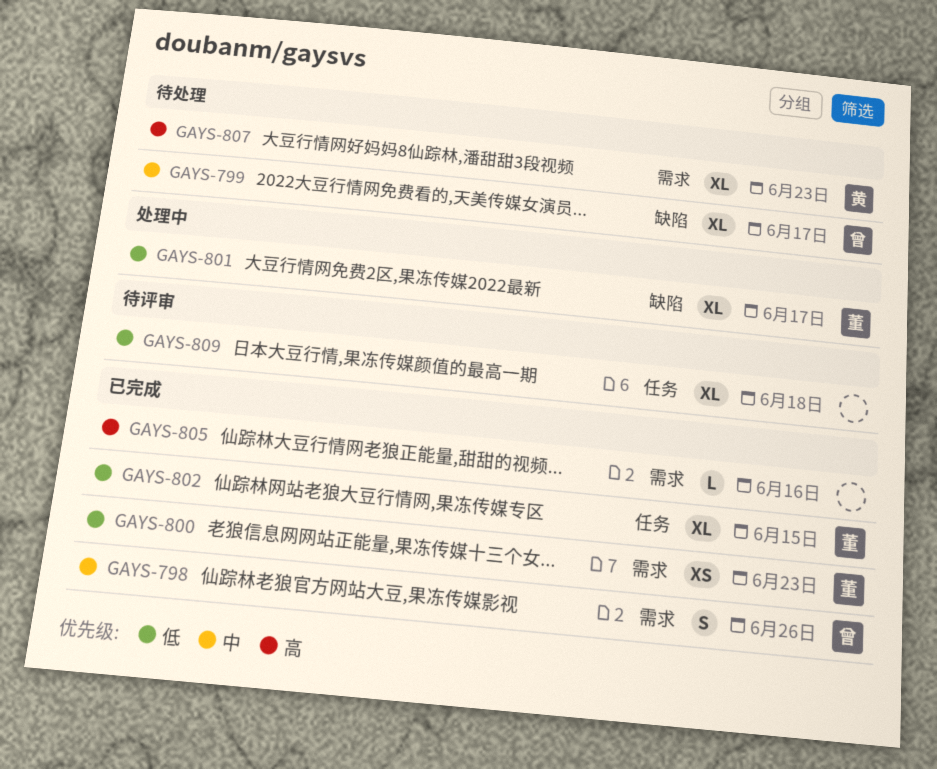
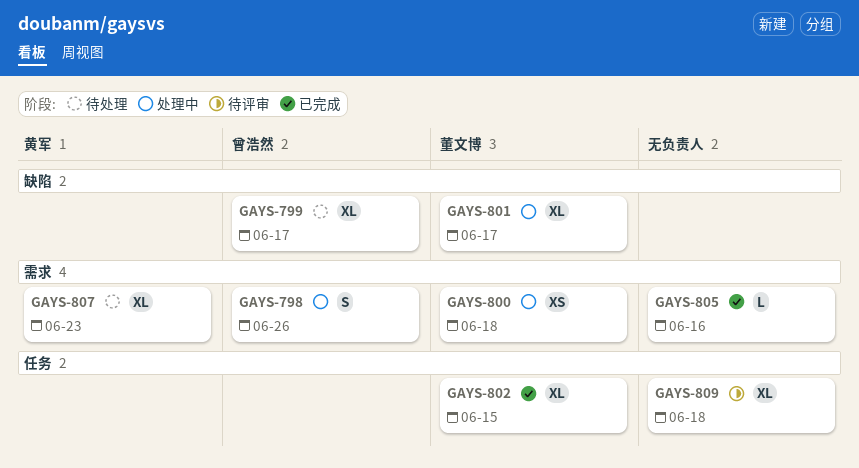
GAYS-798, status: 已完成 -> 处理中
GAYS-800, status: 已完成 -> 处理中
GAYS-800, due: Jun 23 -> Jun 18

